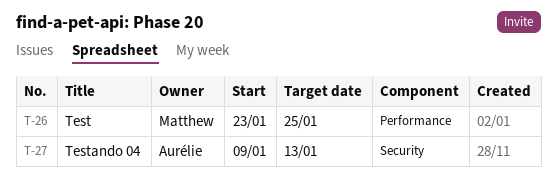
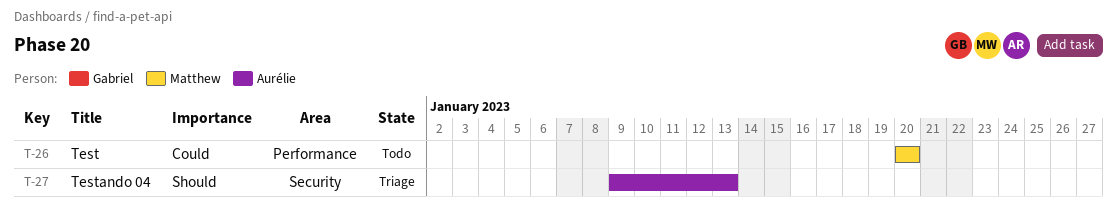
T-26, start: Jan 23 -> Jan 20
T-26, due: Jan 25 -> Jan 20

